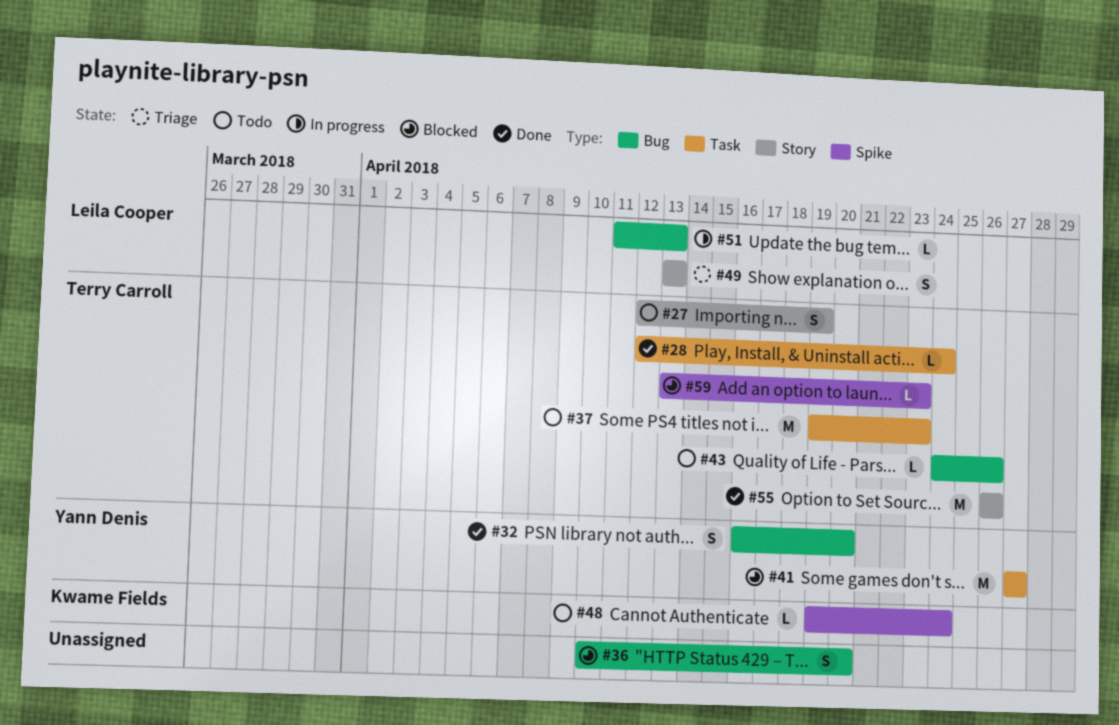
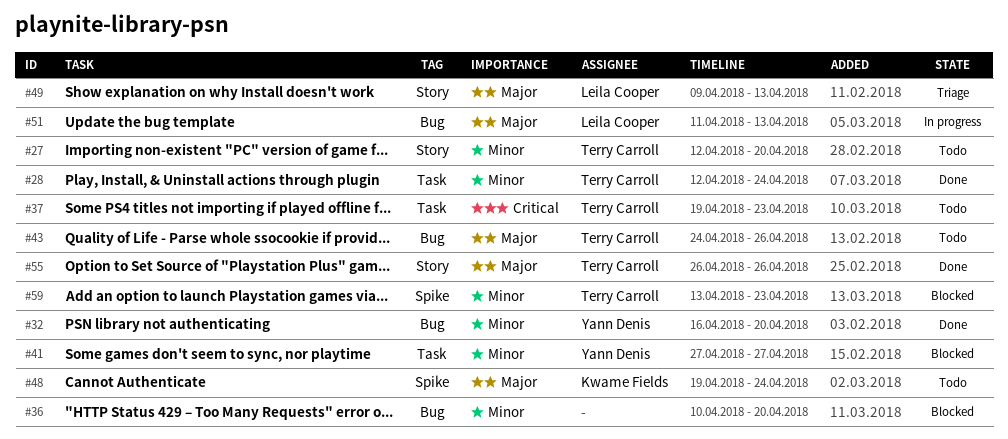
#27, due: Apr 19 -> Apr 20
#49, start: Apr 13 -> Apr 9

